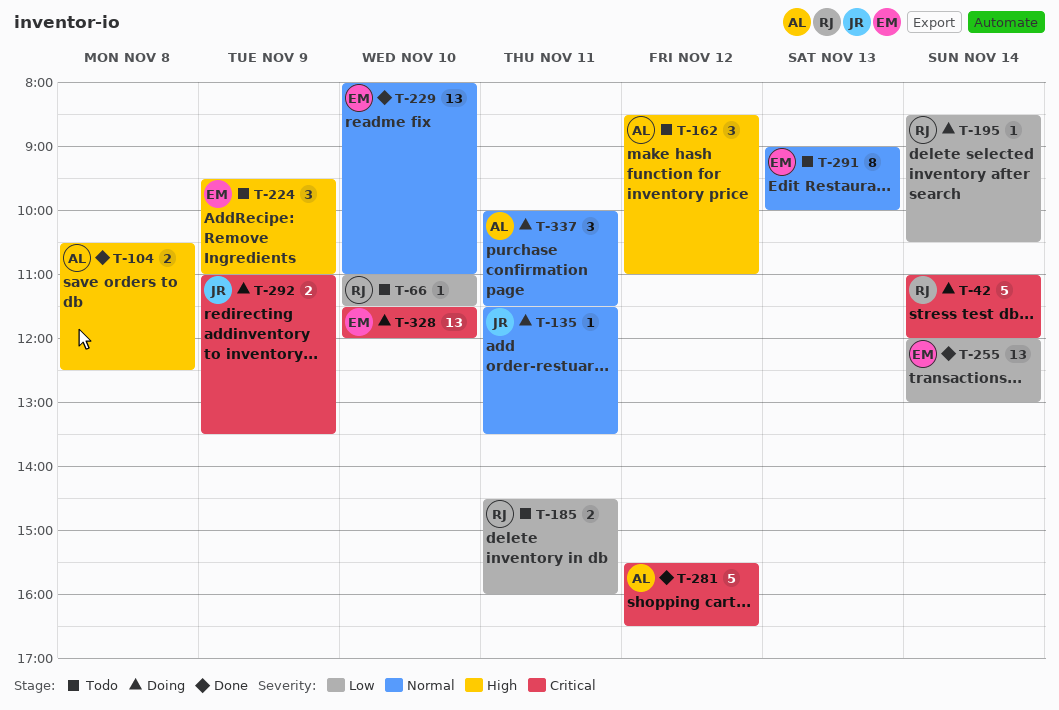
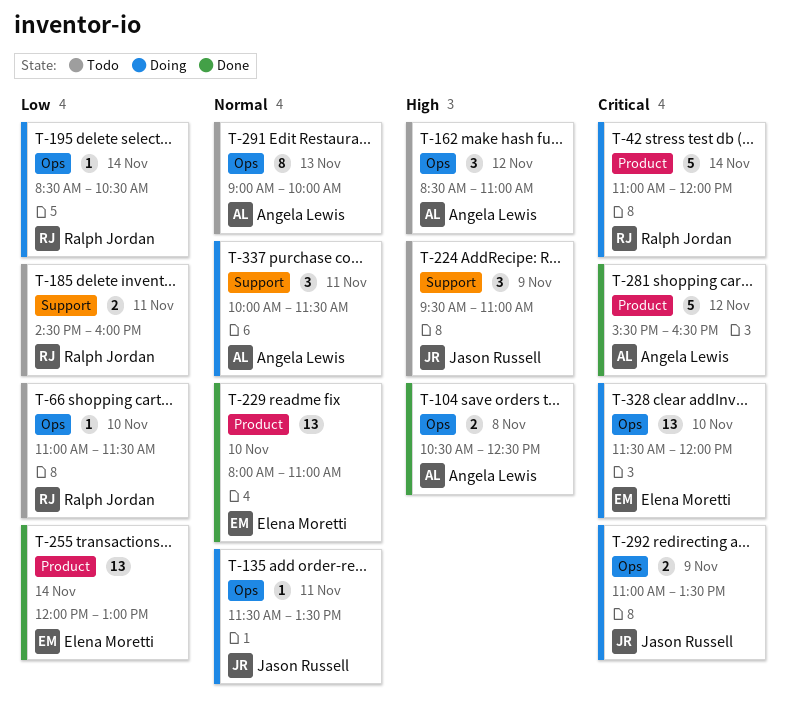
T-224, owner: Elena Moretti -> Jason Russell
T-291, owner: Elena Moretti -> Angela Lewis

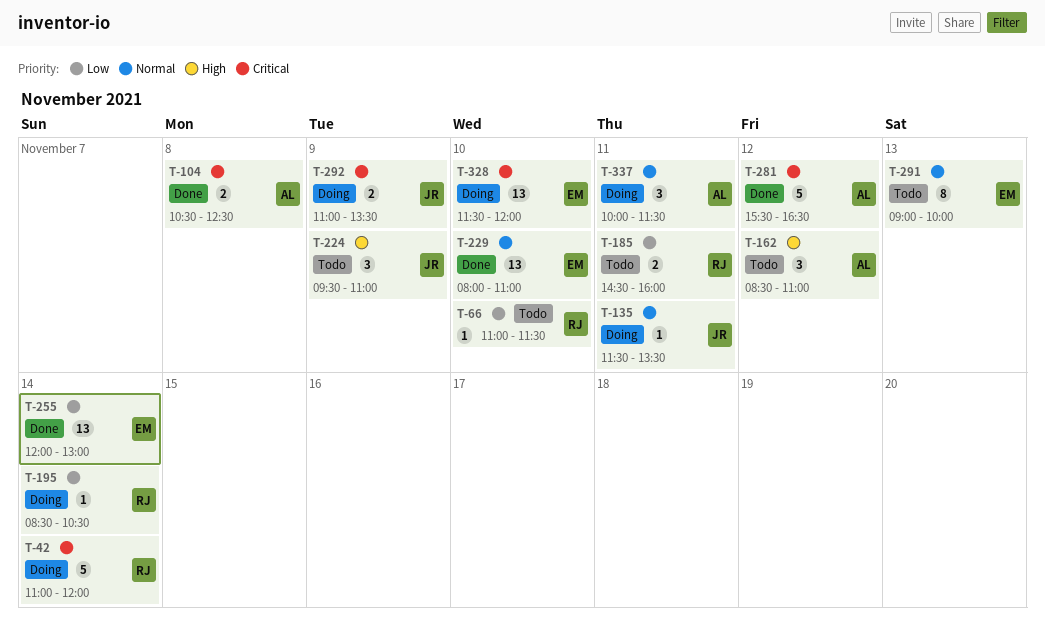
T-104, priority: High -> Critical
T-291, owner: Angela Lewis -> Elena Moretti

